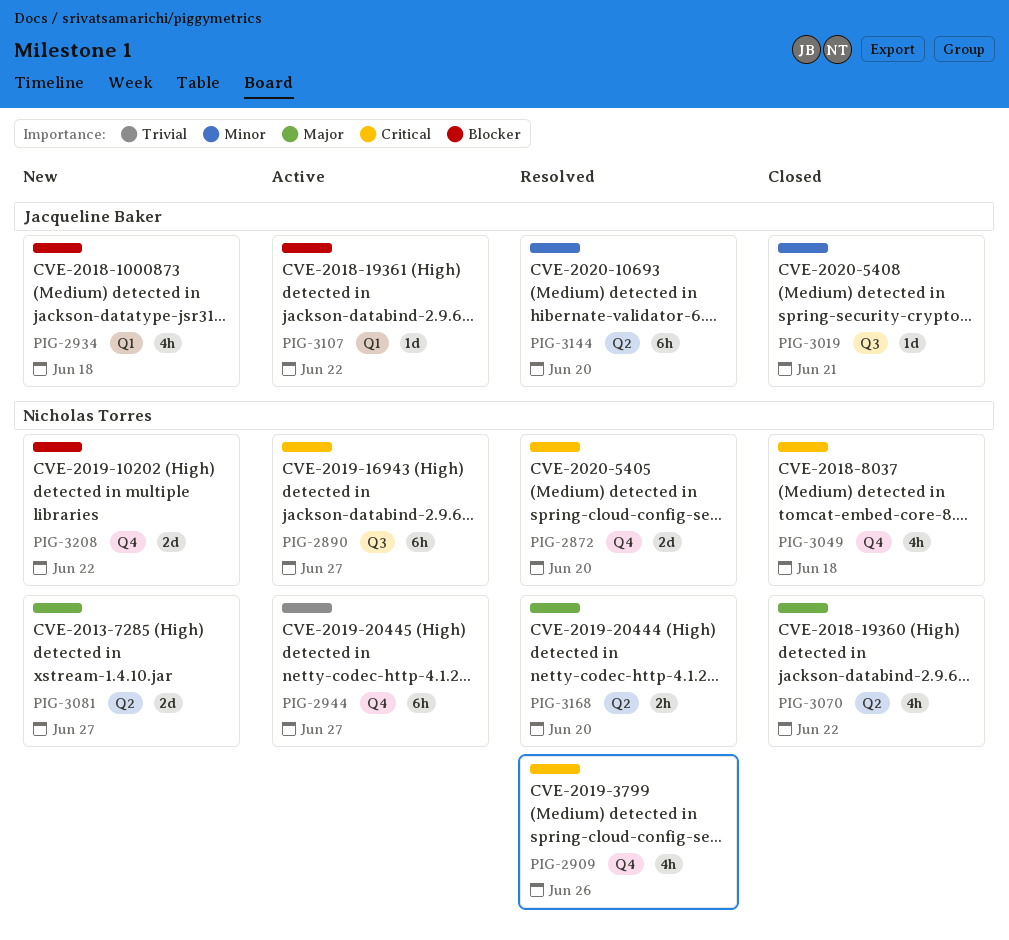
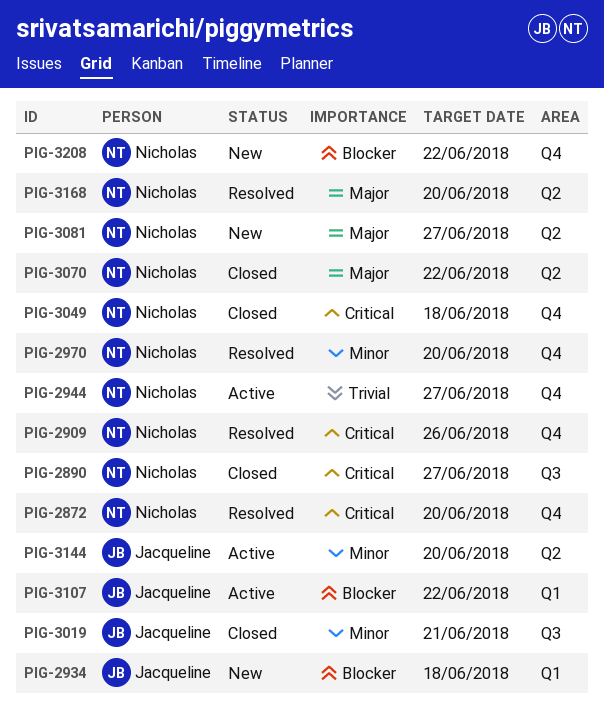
PIG-2890, status: Active -> Closed
PIG-2970: none -> present
PIG-3144, status: Resolved -> Active

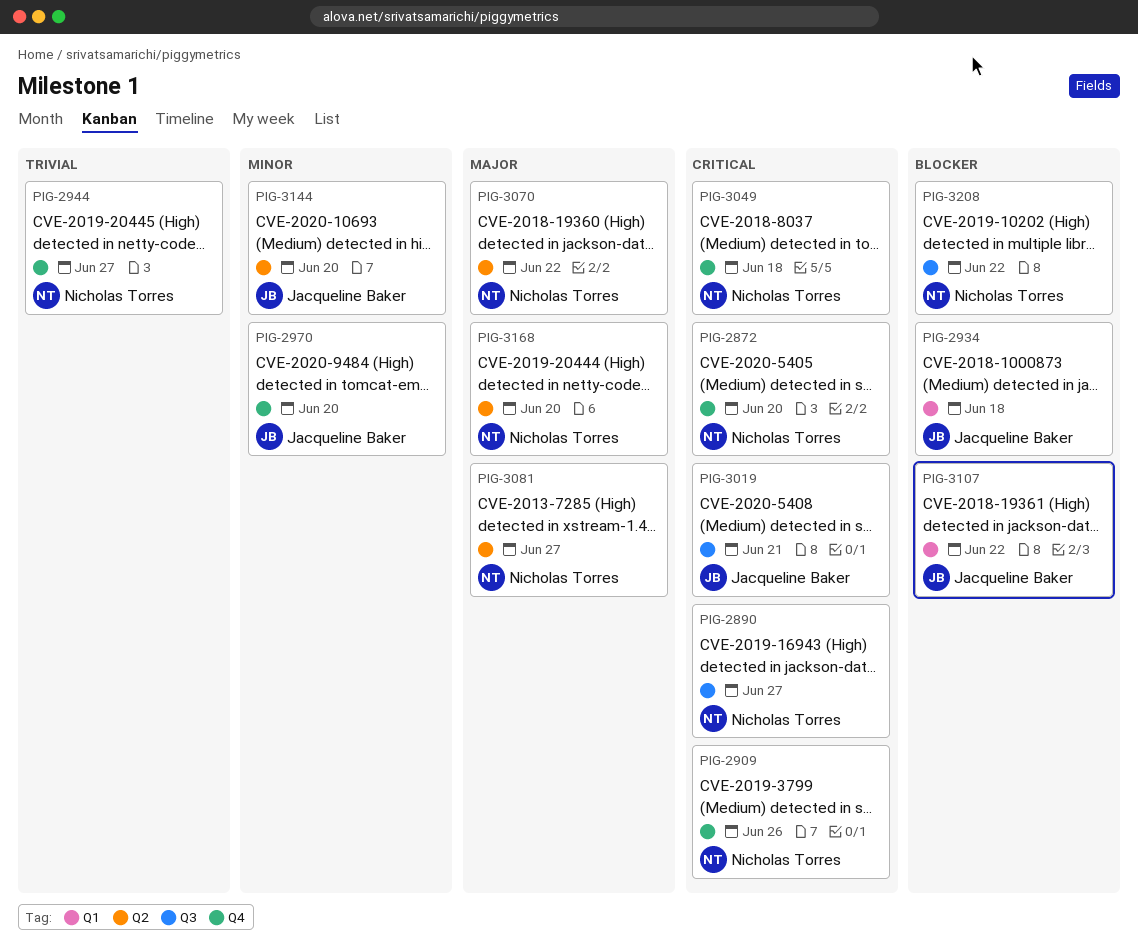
PIG-2970, owner: Nicholas Torres -> Jacqueline Baker
PIG-3019, priority: Minor -> Critical
PIG-3208, label: Q4 -> Q3

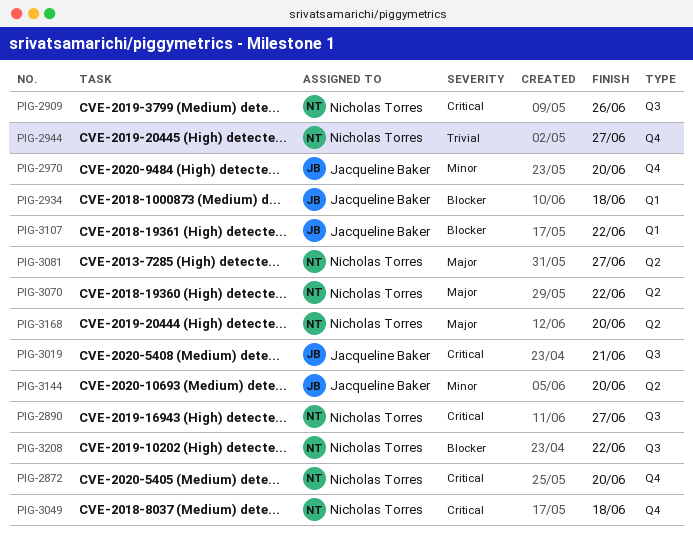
PIG-2909, label: Q4 -> Q3

